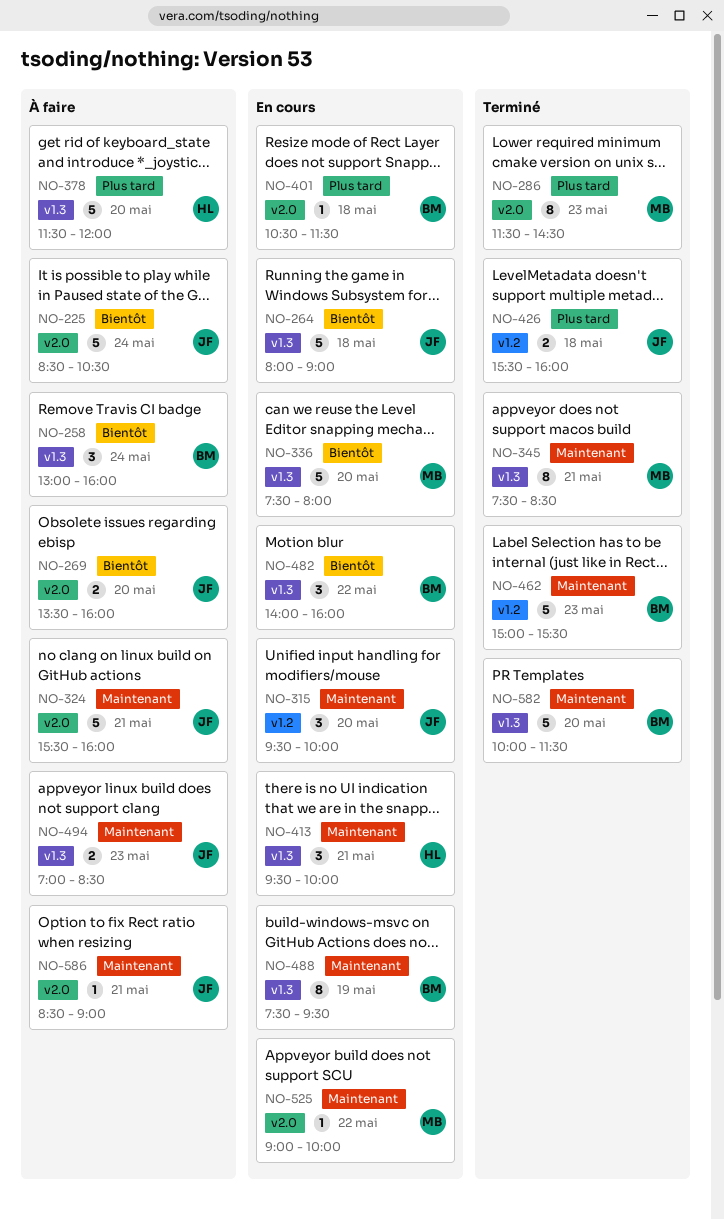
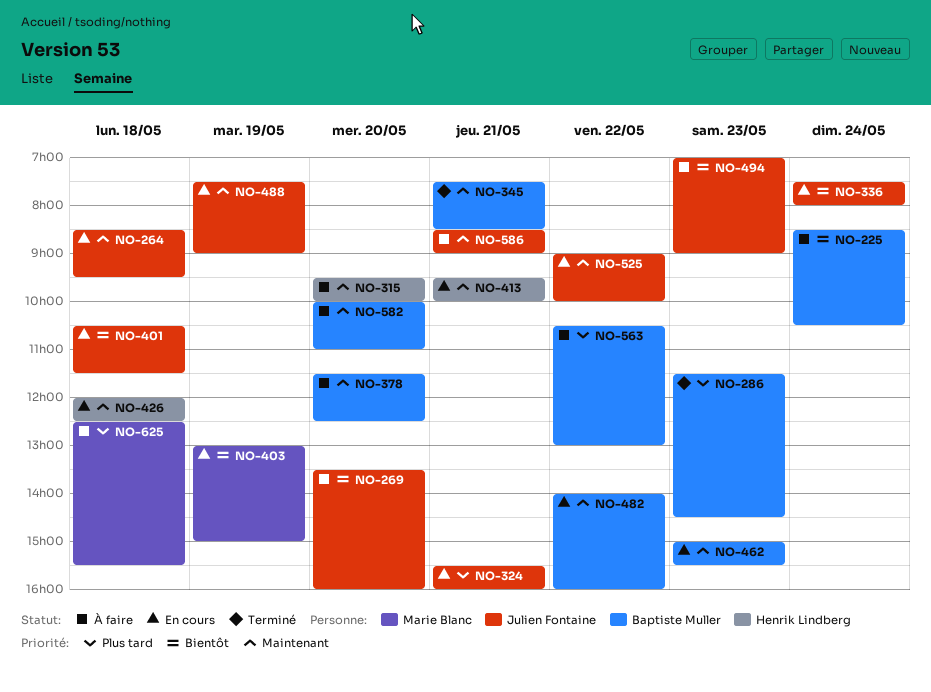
NO-225, owner: Julien Fontaine -> Baptiste Muller
NO-258: present -> none
NO-264, priority: Bientôt -> Maintenant
NO-264, begins: 08:00 -> 08:30
NO-264, ends: 09:00 -> 09:30
NO-286, owner: Marie Blanc -> Baptiste Muller
NO-315, status: En cours -> À faire
NO-315, owner: Julien Fontaine -> Henrik Lindberg
NO-324, status: À faire -> En cours
NO-324, priority: Maintenant -> Plus tard
NO-336, owner: Marie Blanc -> Julien Fontaine
NO-336, day: May 20 -> May 24
NO-345, owner: Marie Blanc -> Baptiste Muller
NO-378, owner: Henrik Lindberg -> Baptiste Muller
NO-378, priority: Plus tard -> Maintenant
NO-378, ends: 12:00 -> 12:30
NO-401, owner: Baptiste Muller -> Julien Fontaine
NO-401, priority: Plus tard -> Bientôt
NO-403: none -> present
NO-426, status: Terminé -> En cours
NO-426, owner: Julien Fontaine -> Henrik Lindberg
NO-426, priority: Plus tard -> Maintenant
NO-426, begins: 15:30 -> 12:00
NO-426, ends: 16:00 -> 12:30
NO-462, status: Terminé -> En cours
NO-482, priority: Bientôt -> Maintenant
NO-488, owner: Baptiste Muller -> Julien Fontaine
NO-488, ends: 09:30 -> 09:00
NO-494, priority: Maintenant -> Bientôt
NO-494, ends: 08:30 -> 09:00
NO-525, owner: Marie Blanc -> Julien Fontaine
NO-563: none -> present
NO-582, status: Terminé -> À faire
NO-582, ends: 11:30 -> 11:00
NO-625: none -> present

